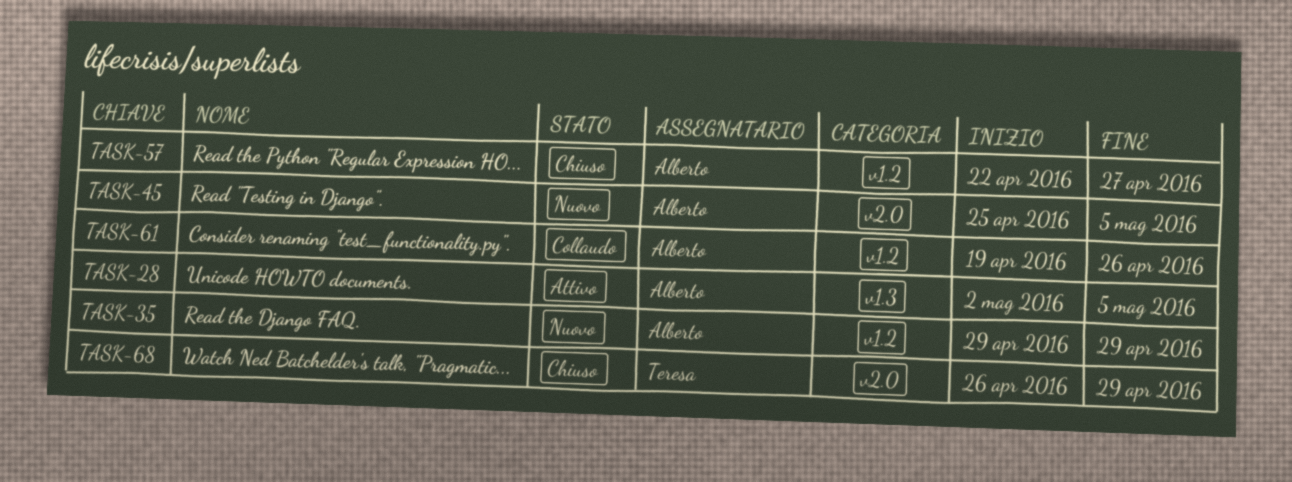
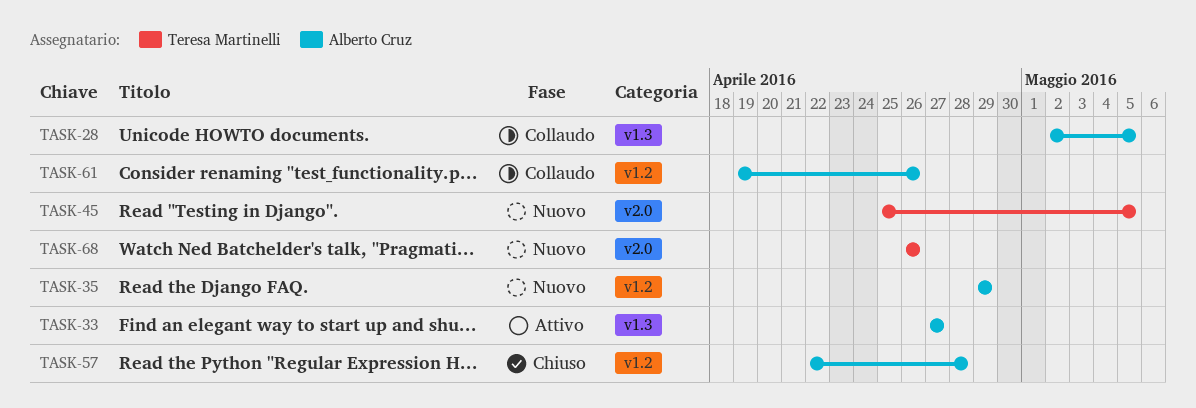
TASK-28, status: Attivo -> Collaudo
TASK-33: none -> present
TASK-45, owner: Alberto Cruz -> Teresa Martinelli
TASK-57, due: Apr 27 -> Apr 28
TASK-68, status: Chiuso -> Nuovo
TASK-68, due: Apr 29 -> Apr 26

